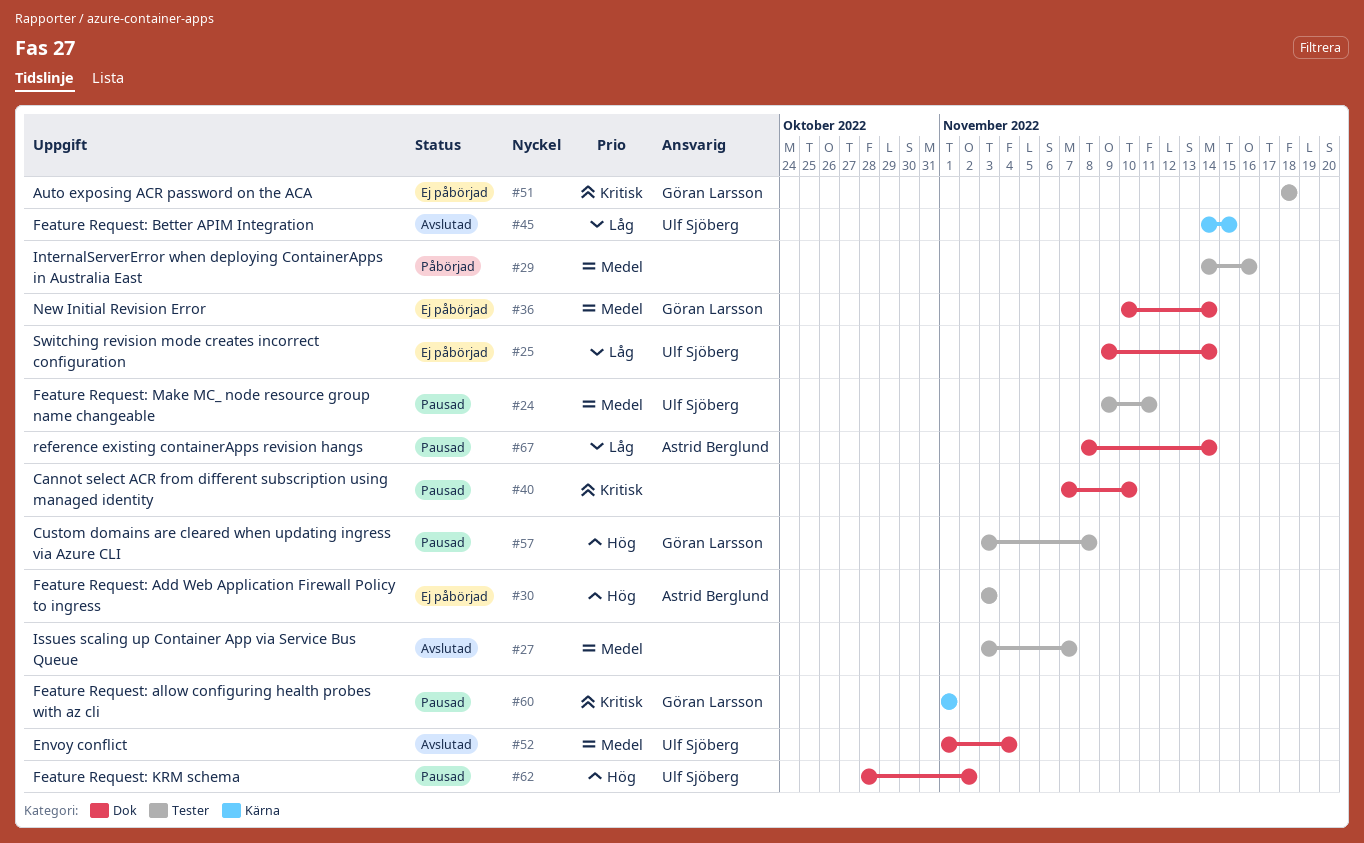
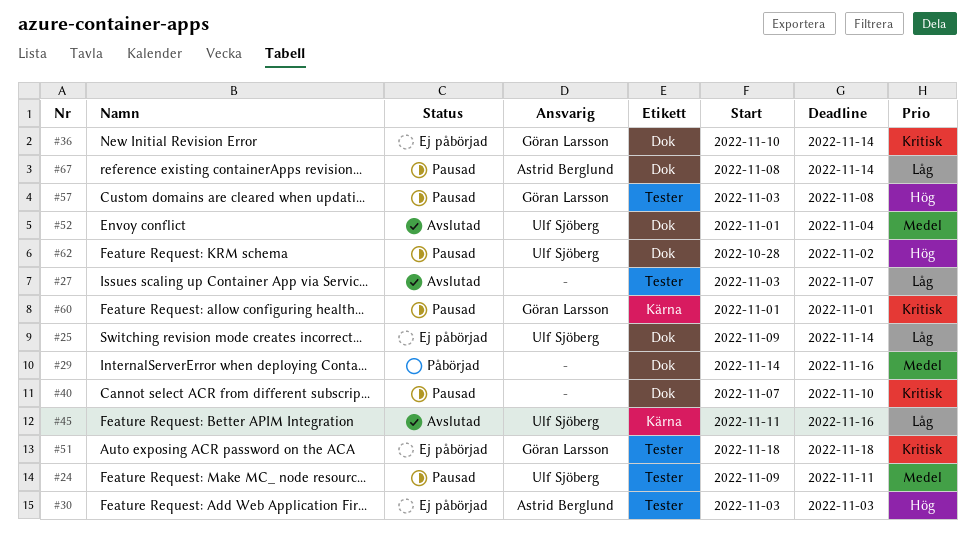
#27, priority: Medel -> Låg
#29, label: Tester -> Dok
#36, priority: Medel -> Kritisk
#45, start: Nov 14 -> Nov 11
#45, due: Nov 15 -> Nov 16

